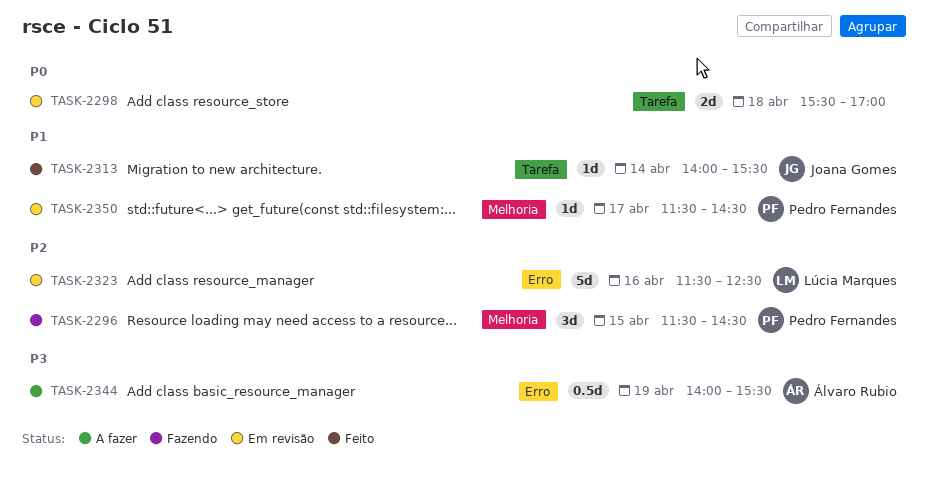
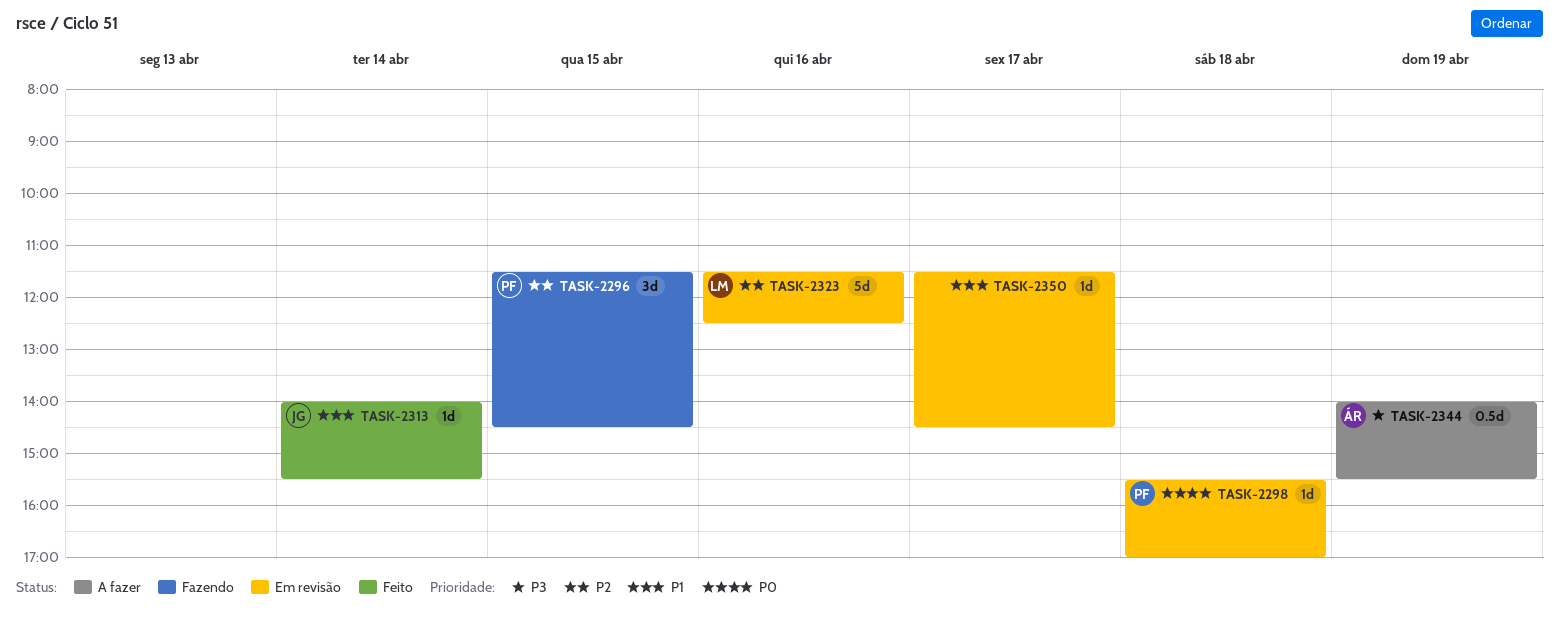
TASK-2298, owner: none -> Pedro Fernandes
TASK-2298, estimate: 2d -> 1d
TASK-2350, owner: Pedro Fernandes -> none

